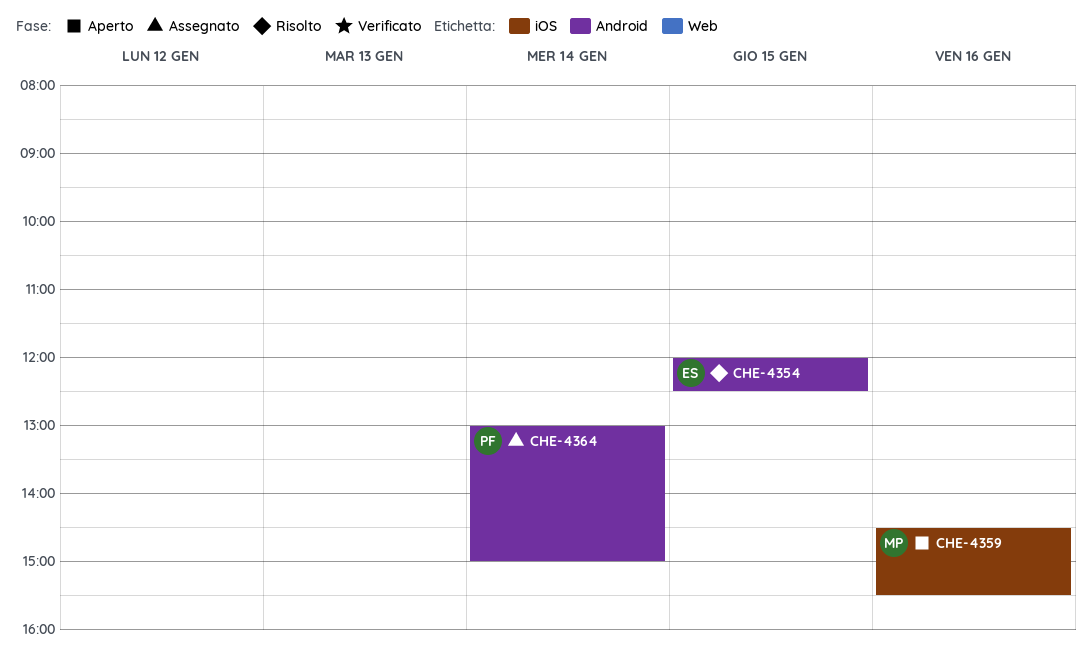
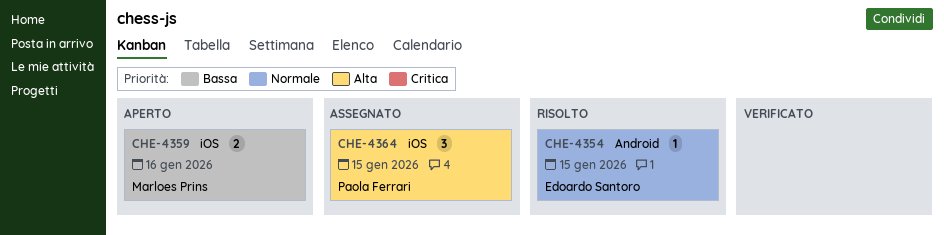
CHE-4364, label: Android -> iOS
CHE-4364, day: Jan 14 -> Jan 15

